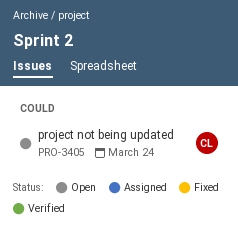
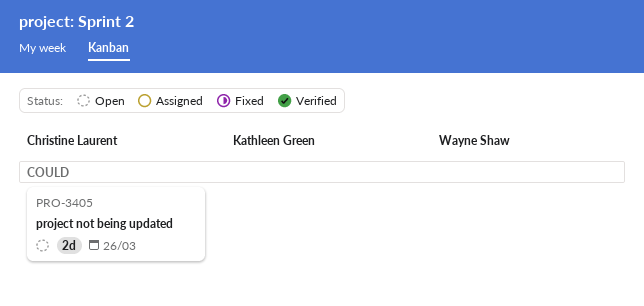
PRO-3405, due: Mar 24 -> Mar 26

